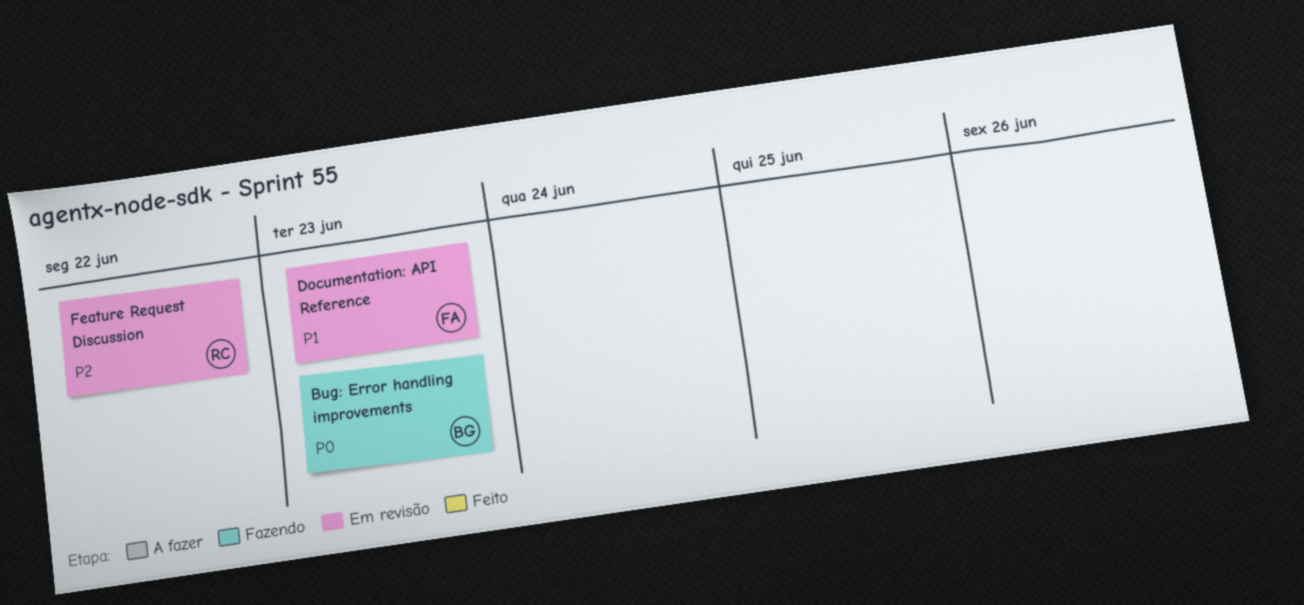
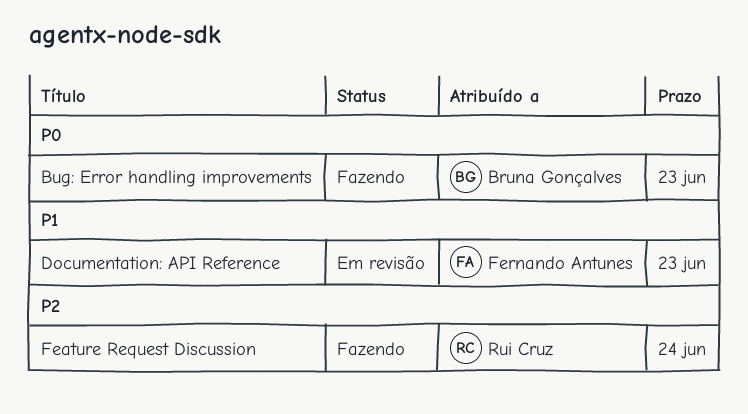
Feature Request Discussion, status: Em revisão -> Fazendo
Feature Request Discussion, due: Jun 22 -> Jun 24

